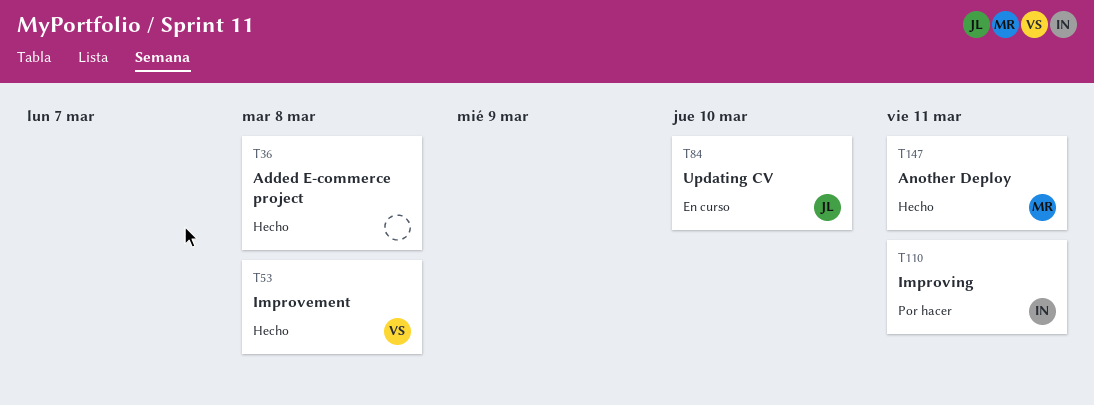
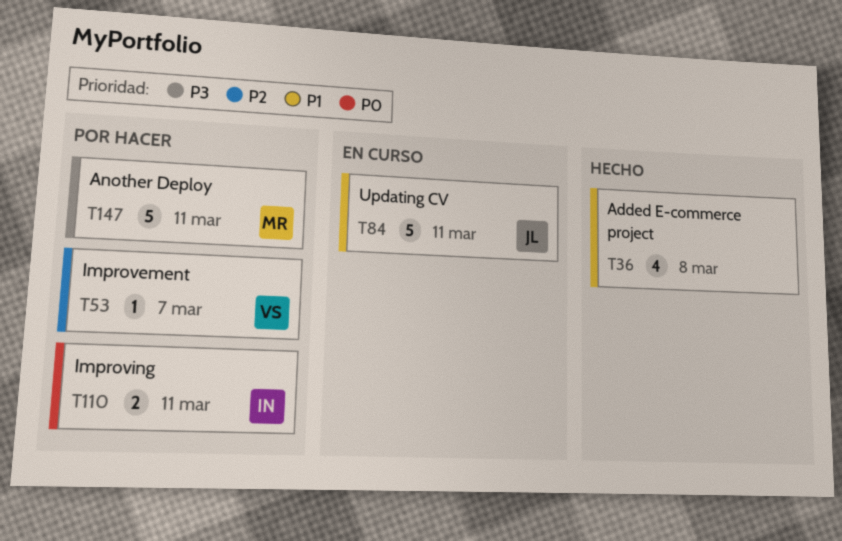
T53, status: Hecho -> Por hacer
T53, due: Mar 8 -> Mar 7
T84, due: Mar 10 -> Mar 11
T147, status: Hecho -> Por hacer

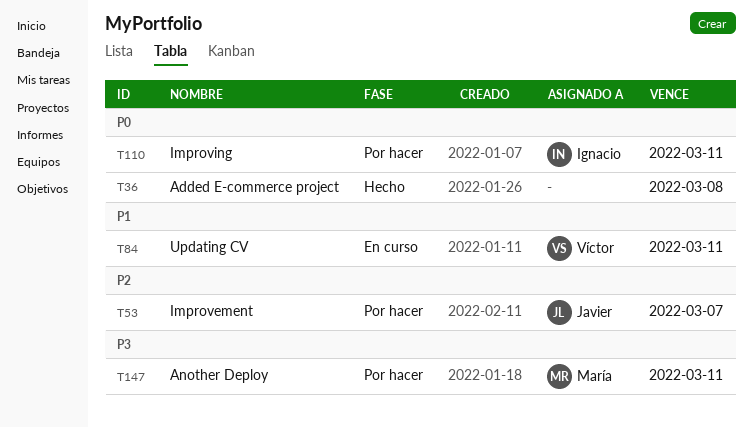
T36, priority: P1 -> P0
T53, owner: Víctor -> Javier
T84, owner: Javier -> Víctor

